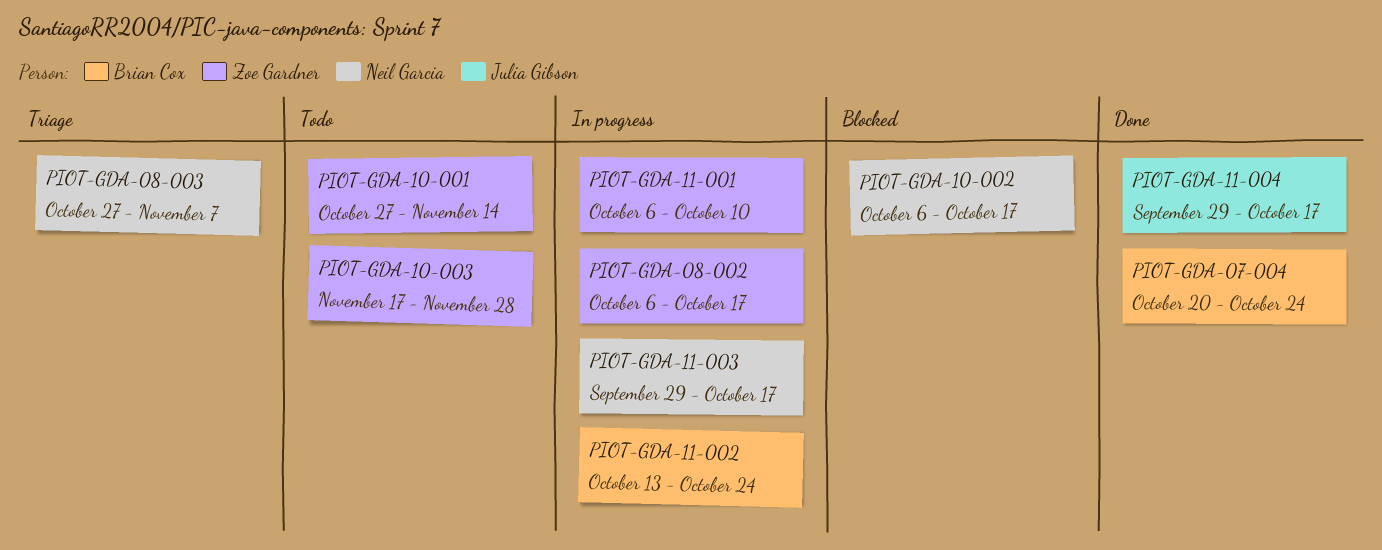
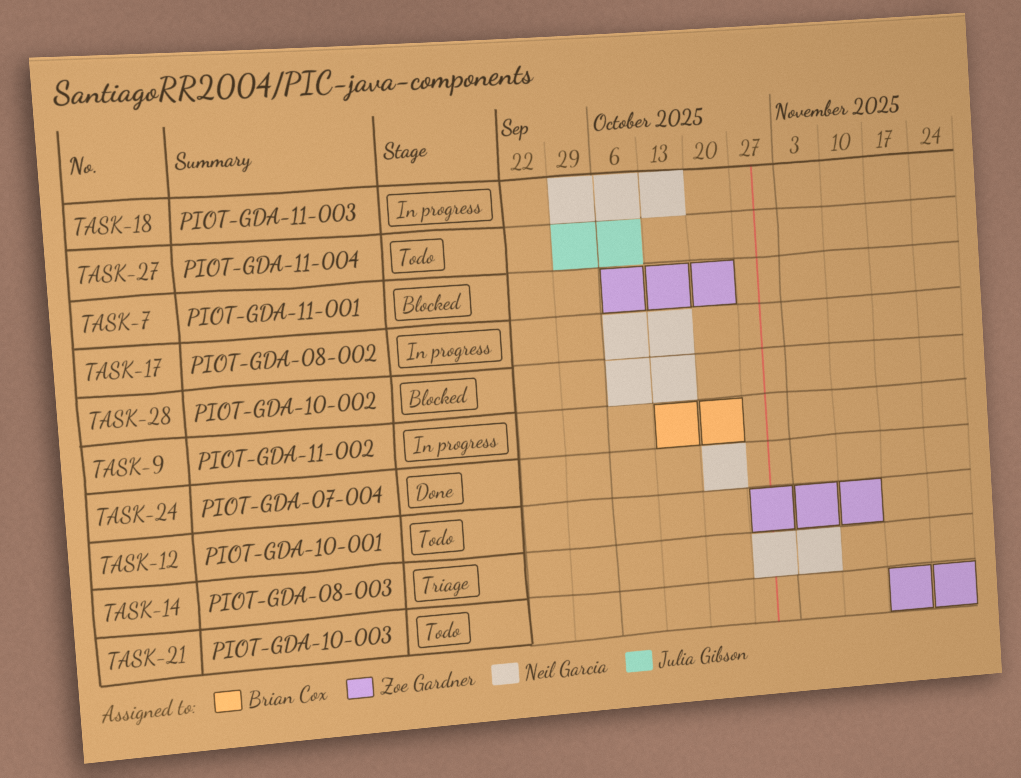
PIOT-GDA-07-004, owner: Brian Cox -> Neil Garcia
PIOT-GDA-08-002, owner: Zoe Gardner -> Neil Garcia
PIOT-GDA-11-001, status: In progress -> Blocked
PIOT-GDA-11-001, due: Oct 10 -> Oct 24
PIOT-GDA-11-004, status: Done -> Todo
PIOT-GDA-11-004, due: Oct 17 -> Oct 10

